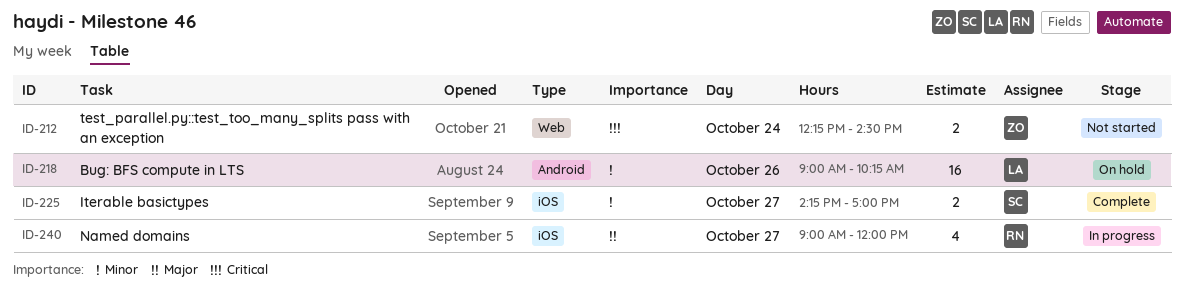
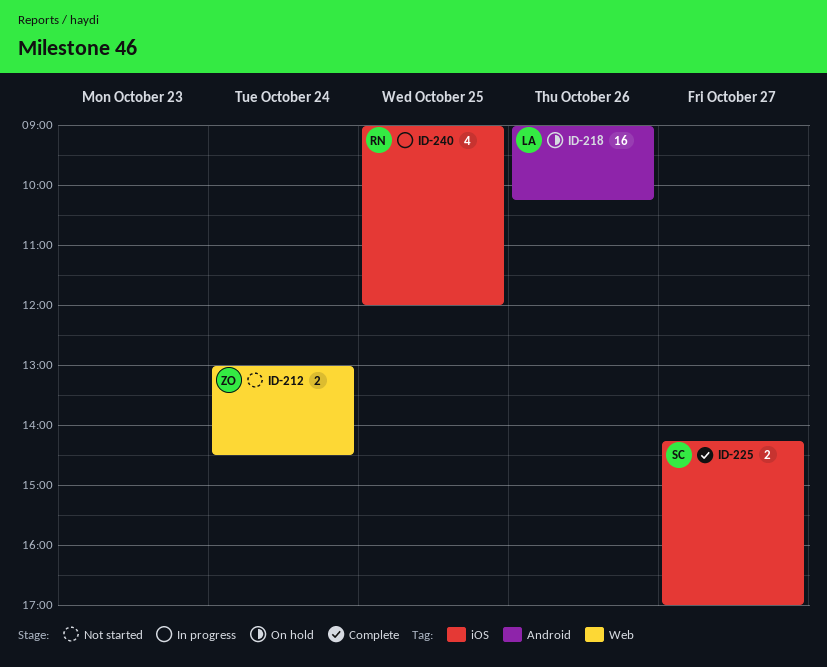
ID-212, begins: 12:15 -> 13:00
ID-240, day: Oct 27 -> Oct 25

